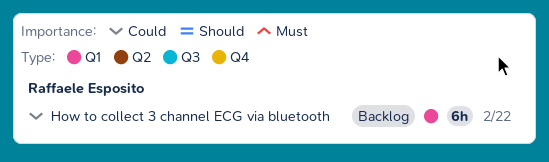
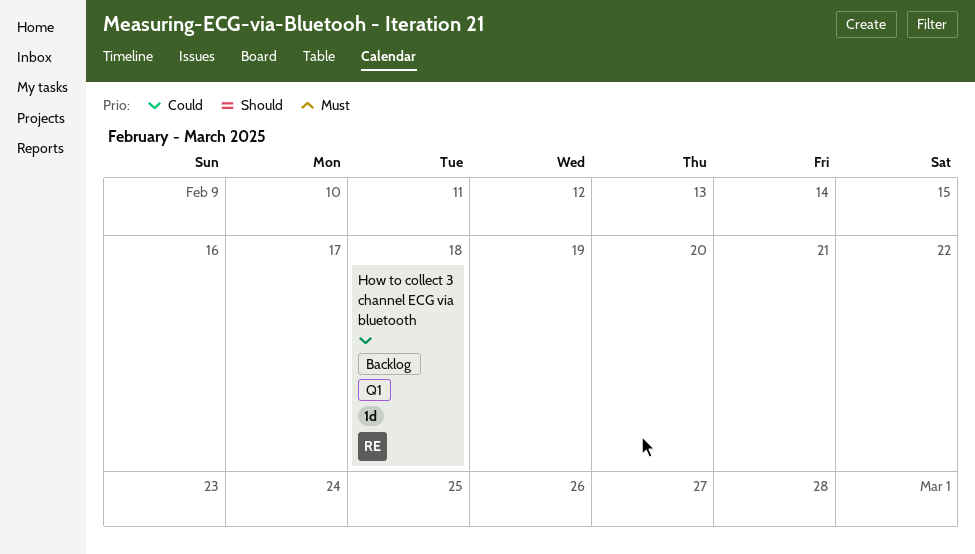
How to collect 3 channel ECG via bluetooth, estimate: 6h -> 1d
How to collect 3 channel ECG via bluetooth, due: Feb 22 -> Feb 18

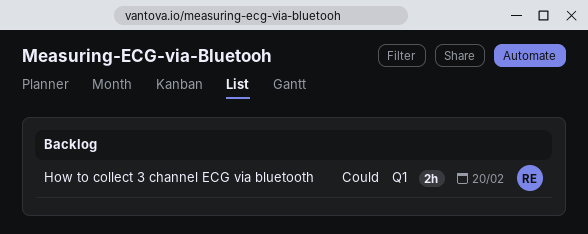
How to collect 3 channel ECG via bluetooth, estimate: 1d -> 2h
How to collect 3 channel ECG via bluetooth, due: Feb 18 -> Feb 20

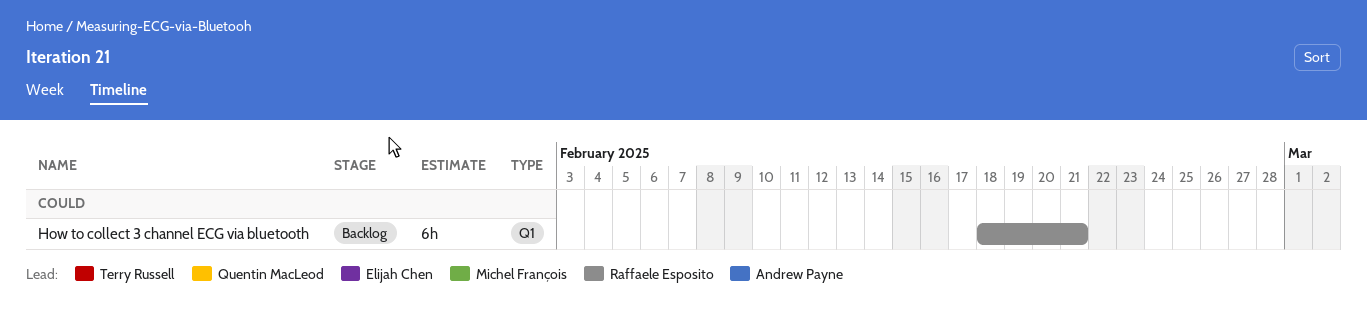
How to collect 3 channel ECG via bluetooth, estimate: 2h -> 6h
How to collect 3 channel ECG via bluetooth, due: Feb 20 -> Feb 21

